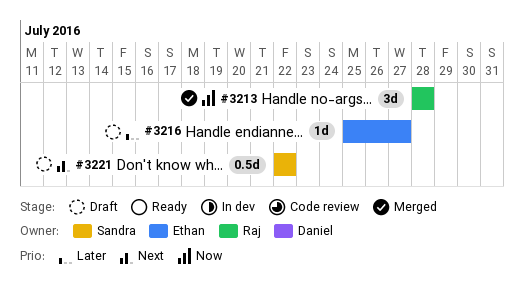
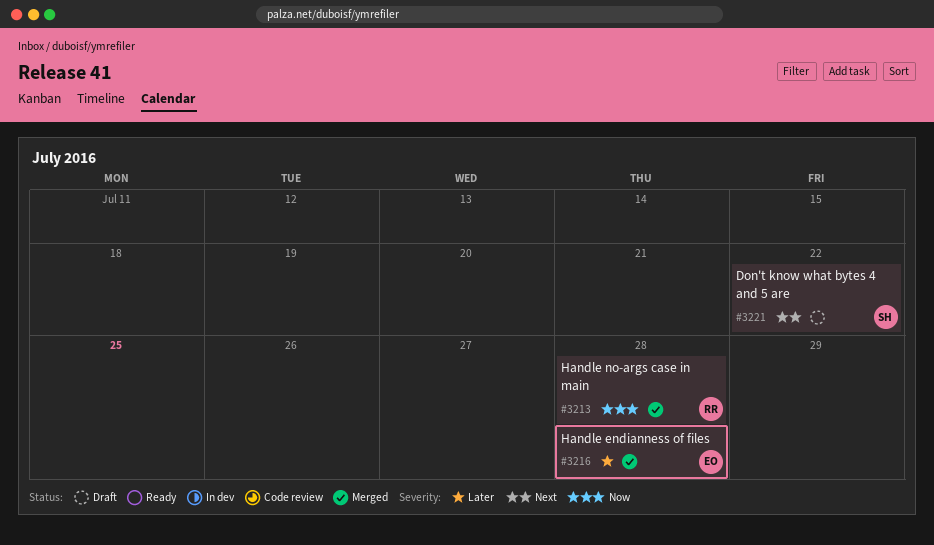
#3216, status: Draft -> Merged
#3216, due: Jul 27 -> Jul 28

